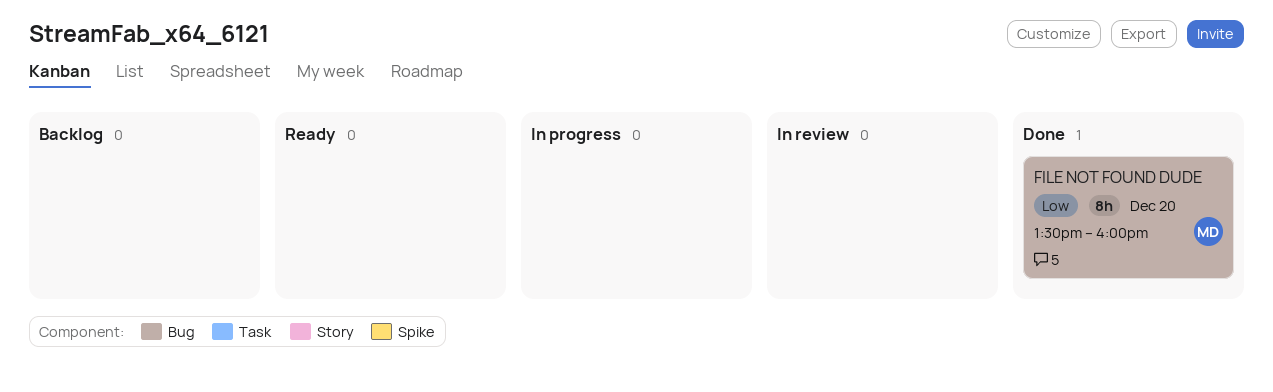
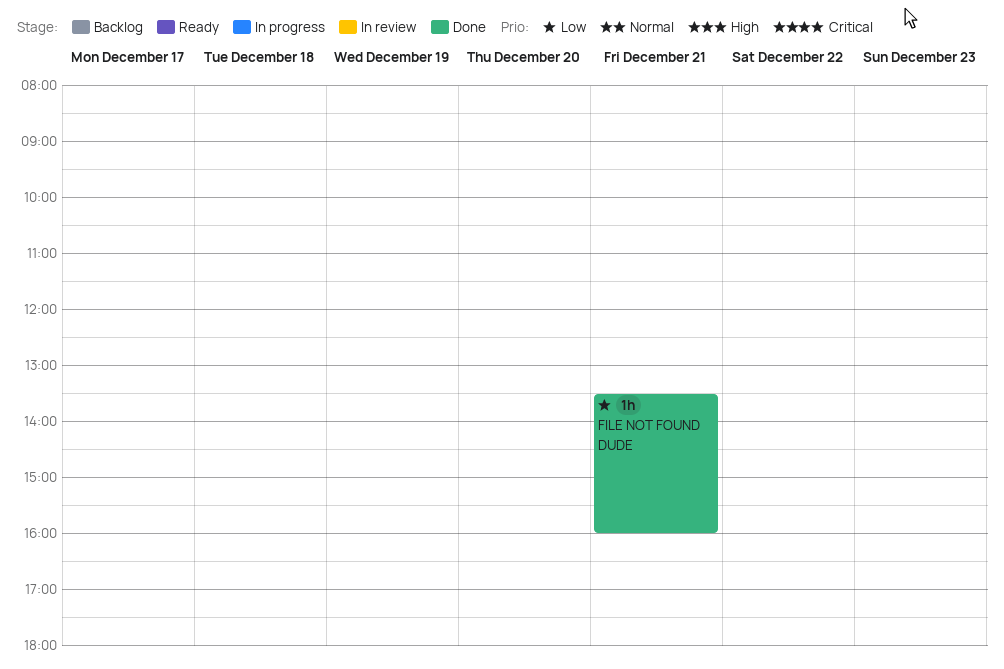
FILE NOT FOUND DUDE, estimate: 8h -> 1h
FILE NOT FOUND DUDE, day: Dec 20 -> Dec 21

